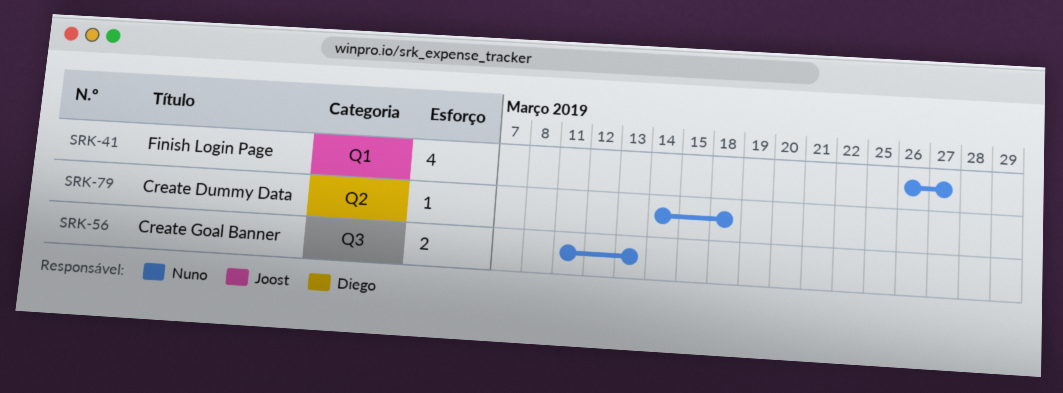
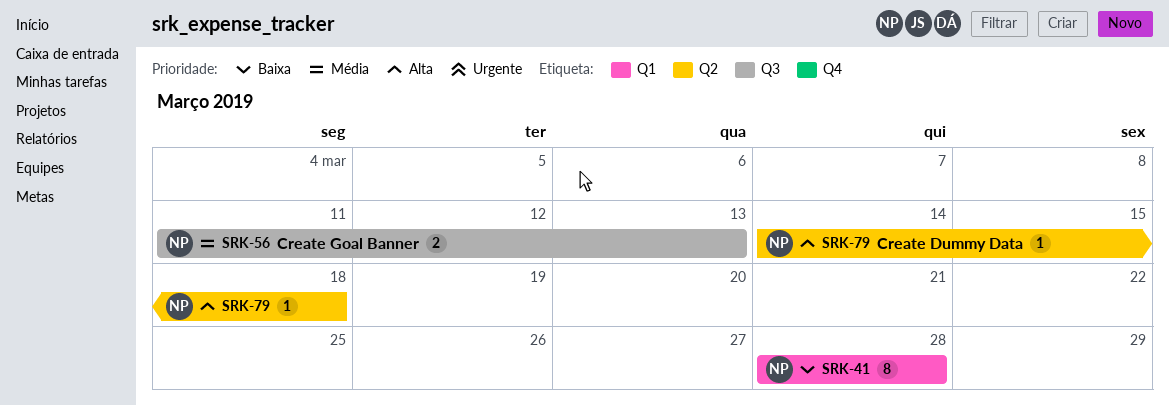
SRK-41, estimate: 4 -> 8
SRK-41, start: Mar 26 -> Mar 28
SRK-41, due: Mar 27 -> Mar 28

